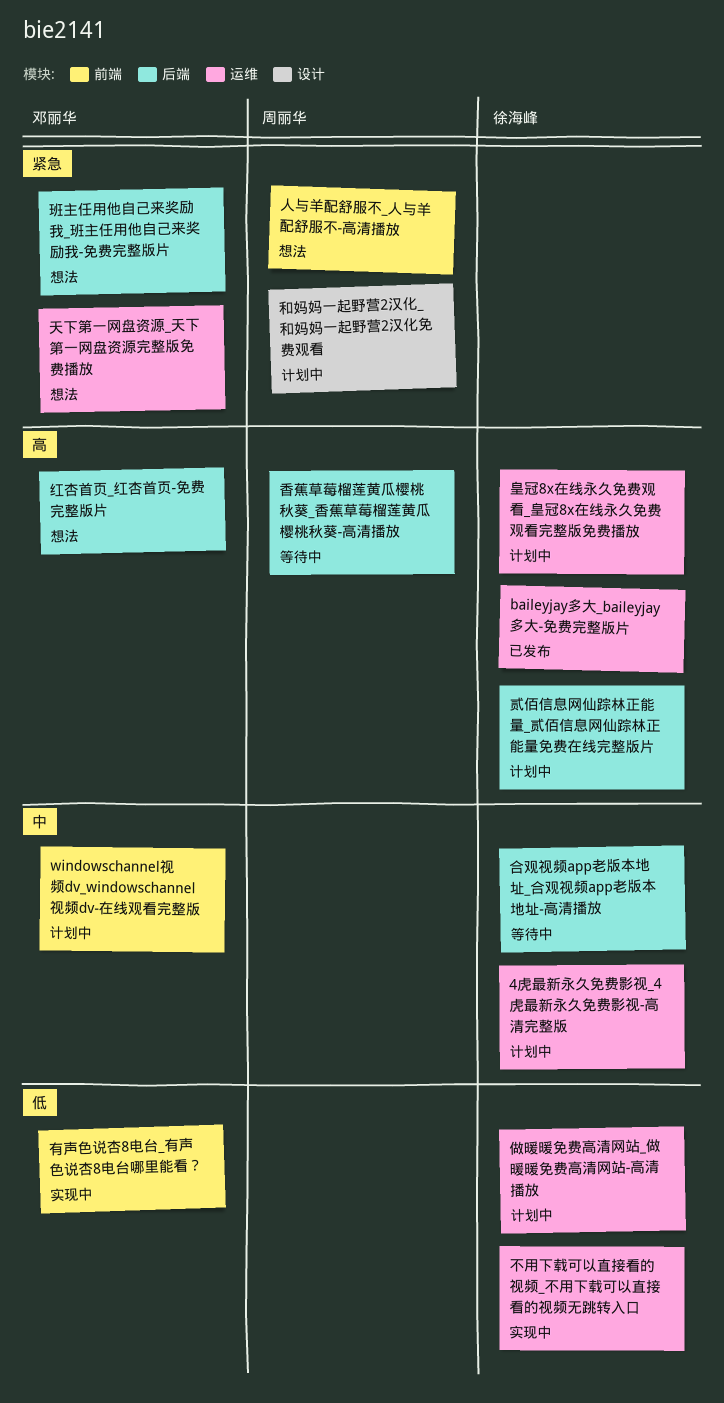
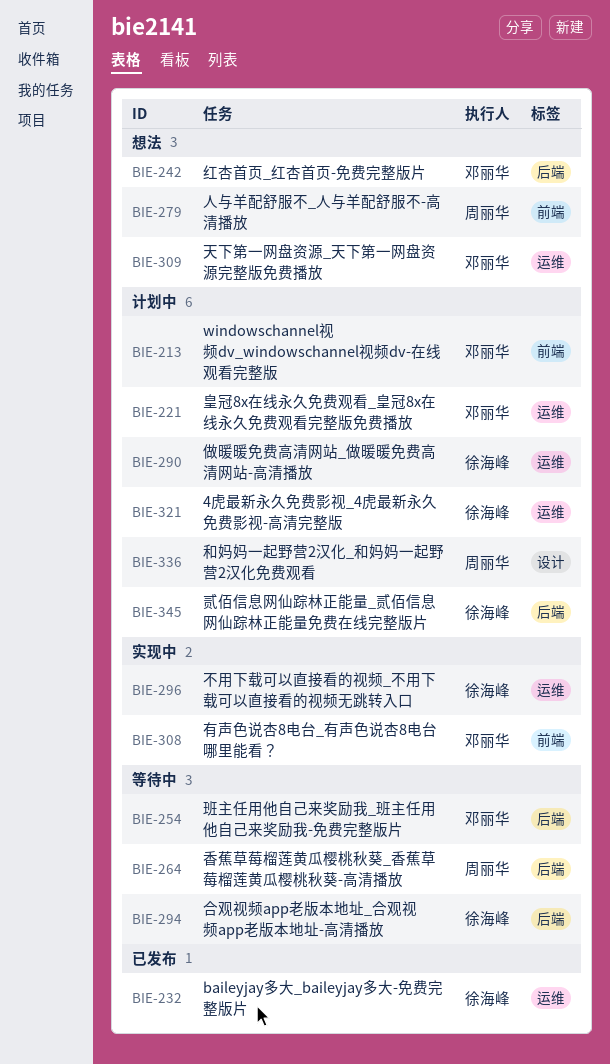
班主任用他自己来奖励我_班主任用他自己来奖励我-免费完整版片, status: 想法 -> 等待中
皇冠8x在线永久免费观看_皇冠8x在线永久免费观看完整版免费播放, owner: 徐海峰 -> 邓丽华

